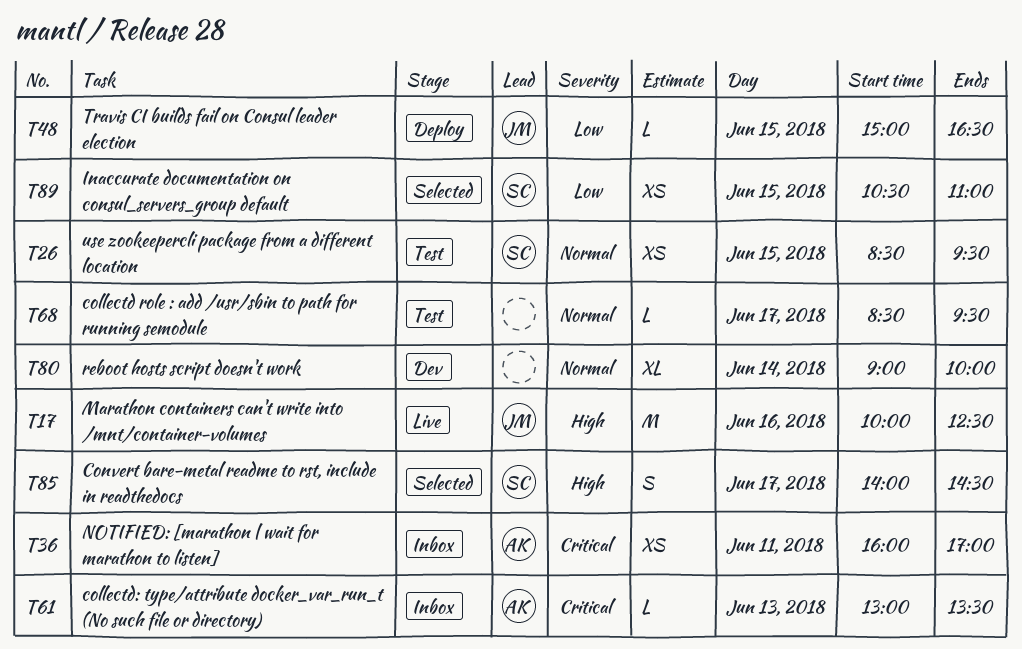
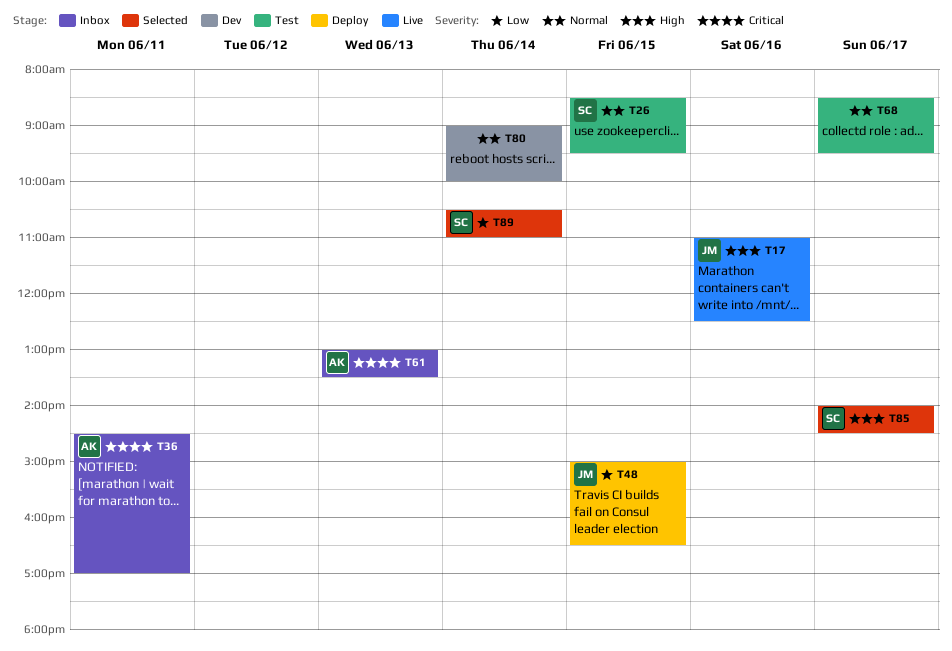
T17, begins: 10:00 -> 11:00
T36, begins: 16:00 -> 14:30
T89, day: Jun 15 -> Jun 14

